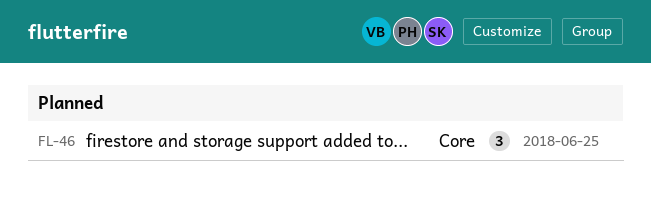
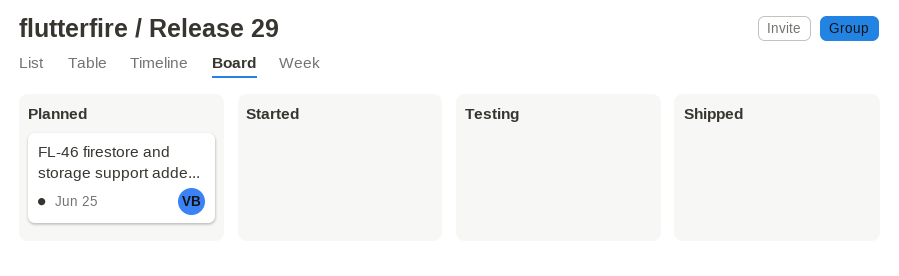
FL-46, estimate: 3 -> 1

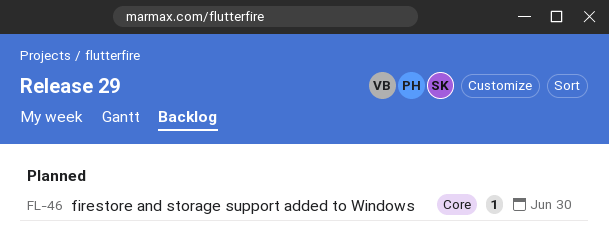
FL-46, due: Jun 25 -> Jun 30

